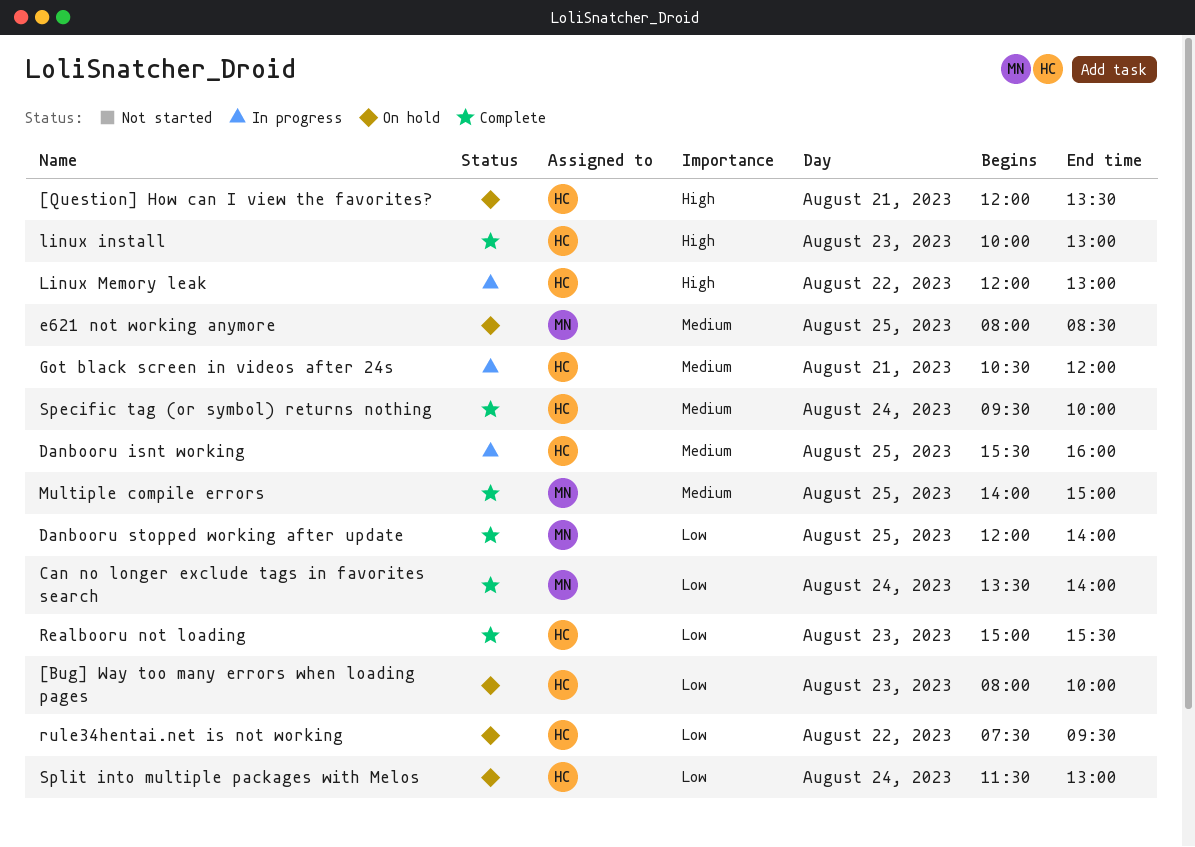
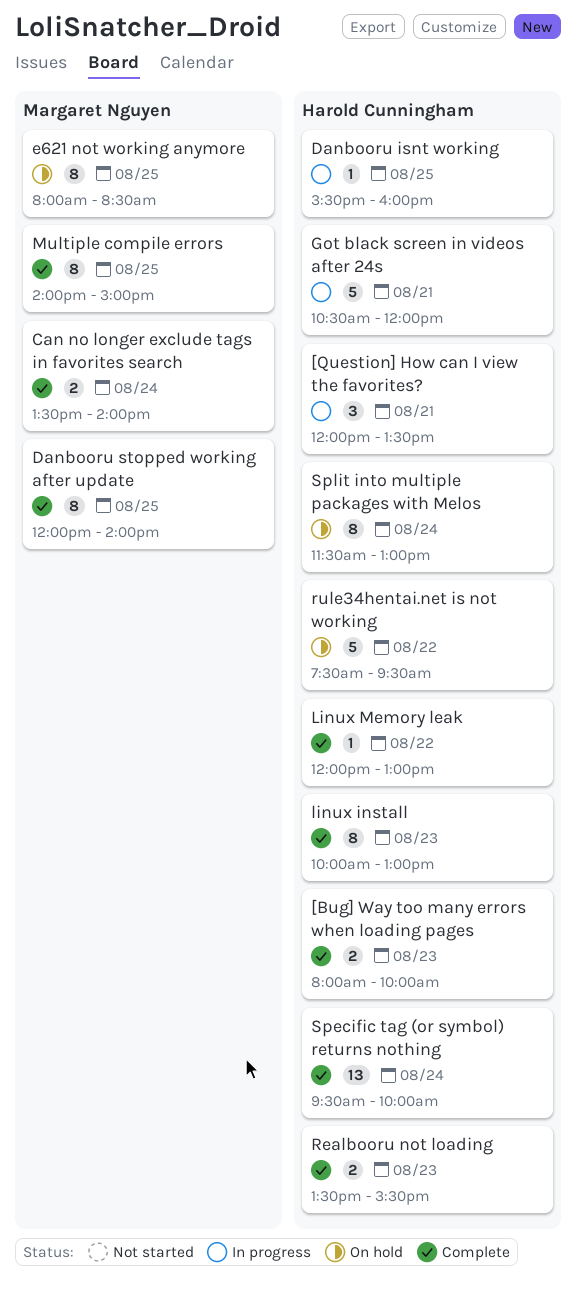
[Bug] Way too many errors when loading pages, status: On hold -> Complete
[Question] How can I view the favorites?, status: On hold -> In progress
Linux Memory leak, status: In progress -> Complete
Realbooru not loading, begins: 15:00 -> 13:30

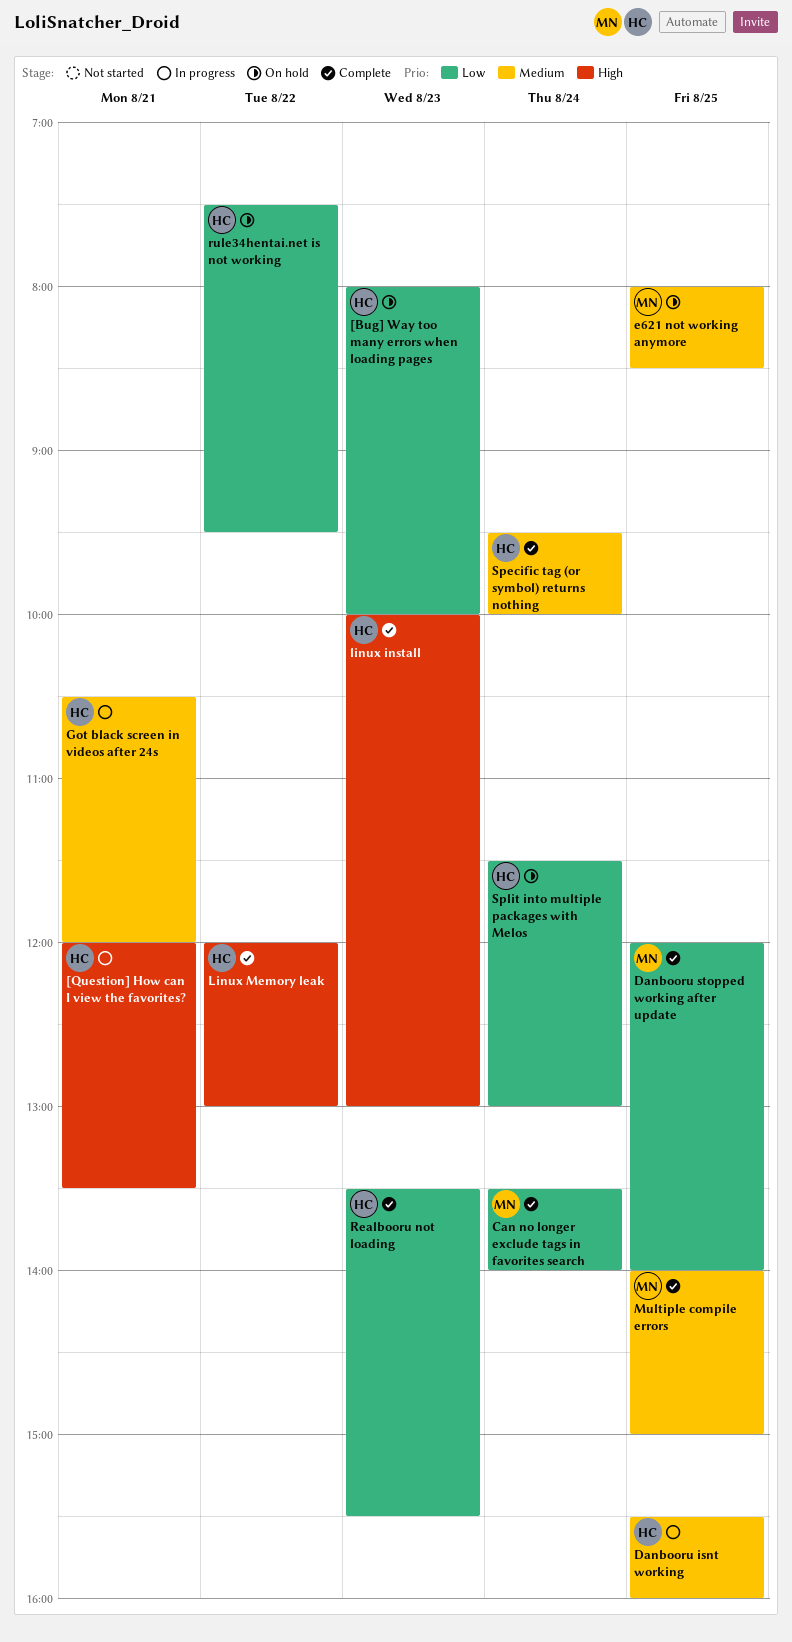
[Bug] Way too many errors when loading pages, status: Complete -> On hold

